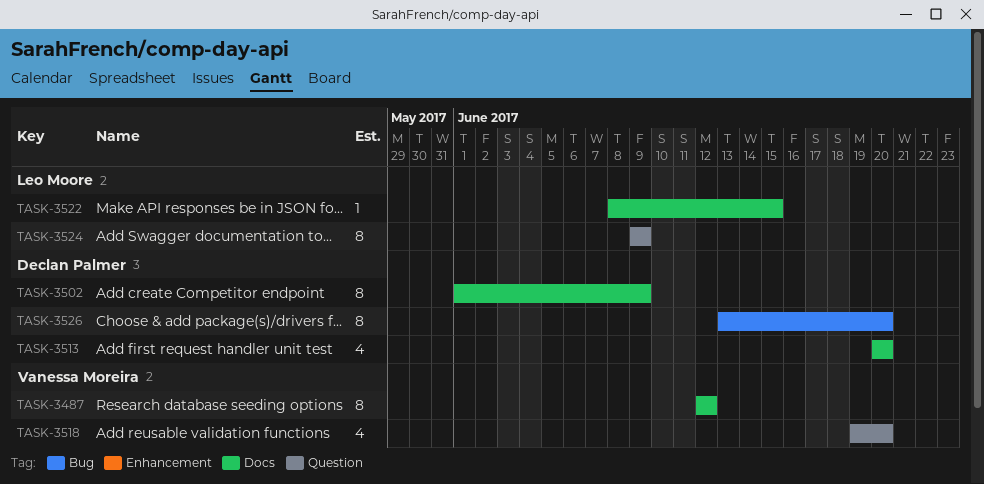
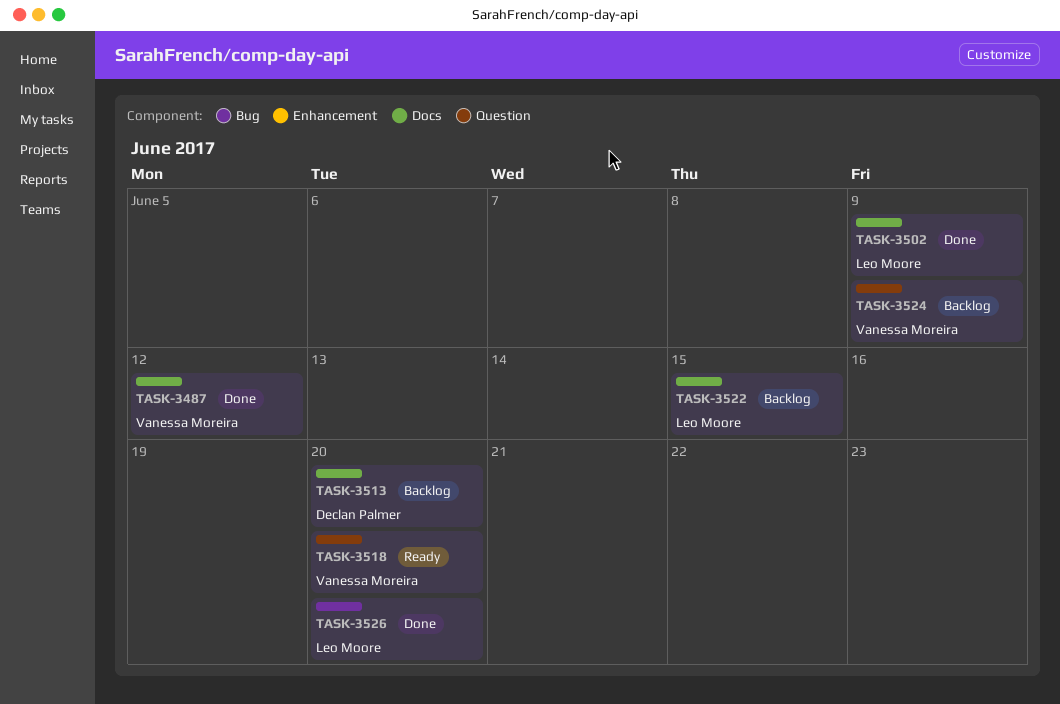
TASK-3502, owner: Declan Palmer -> Leo Moore
TASK-3524, owner: Leo Moore -> Vanessa Moreira
TASK-3526, owner: Declan Palmer -> Leo Moore

